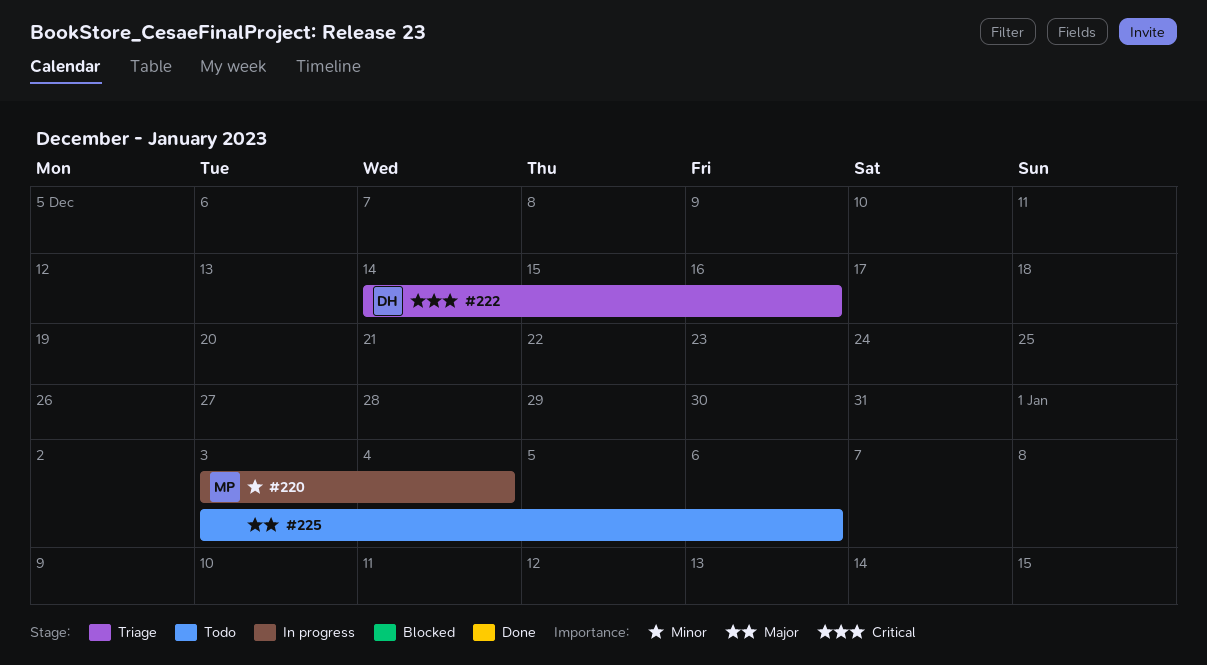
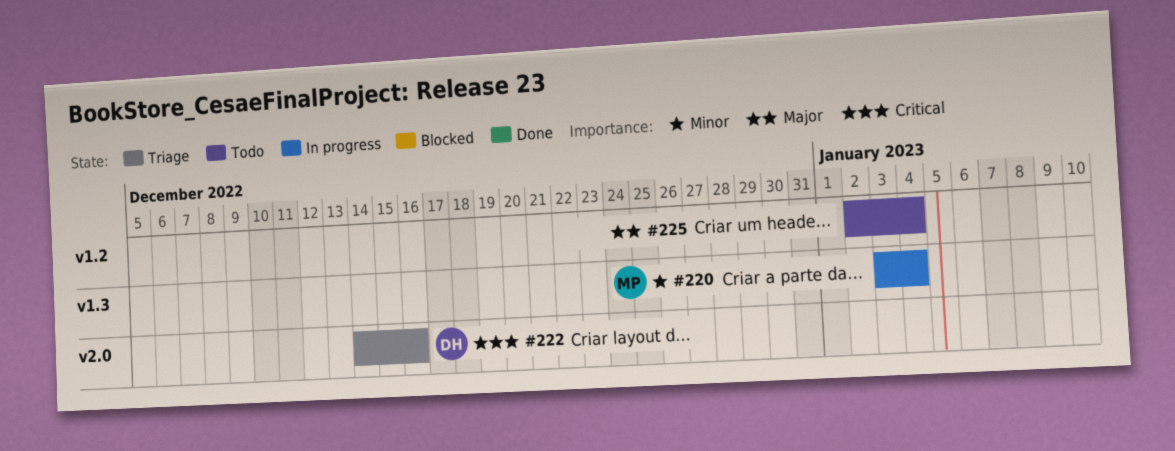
#225, start: Jan 3 -> Jan 2
#225, due: Jan 6 -> Jan 4

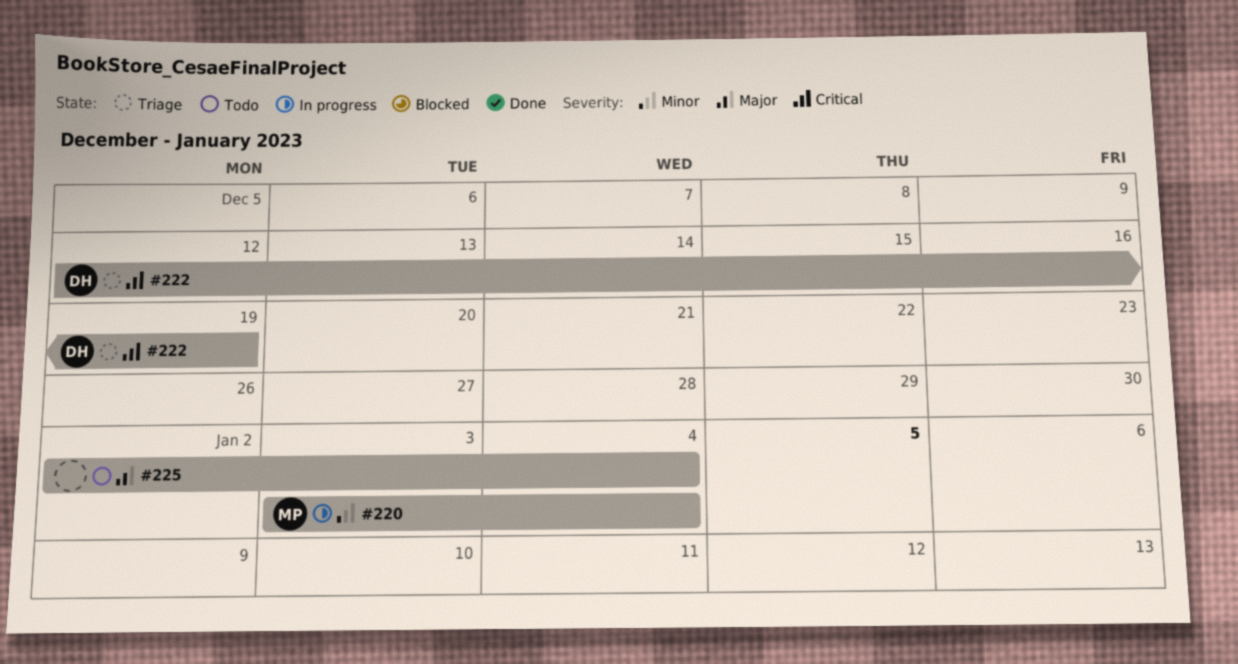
#222, start: Dec 14 -> Dec 12
#222, due: Dec 16 -> Dec 19

